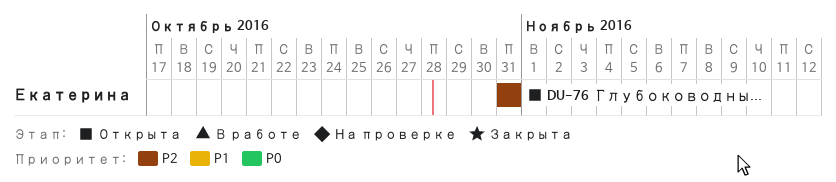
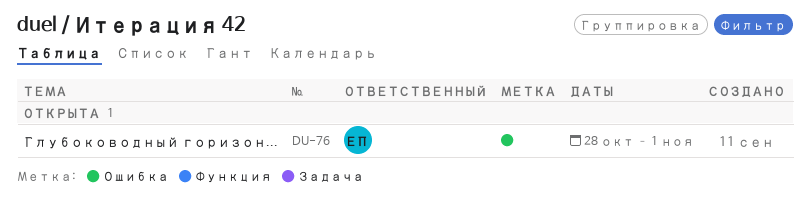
DU-76, start: Oct 31 -> Oct 28
DU-76, due: Oct 31 -> Nov 1

